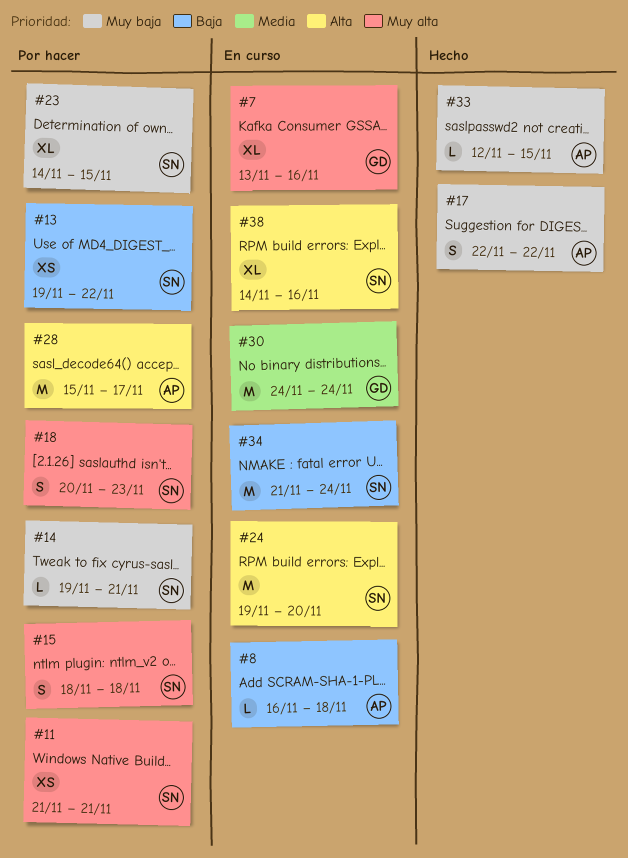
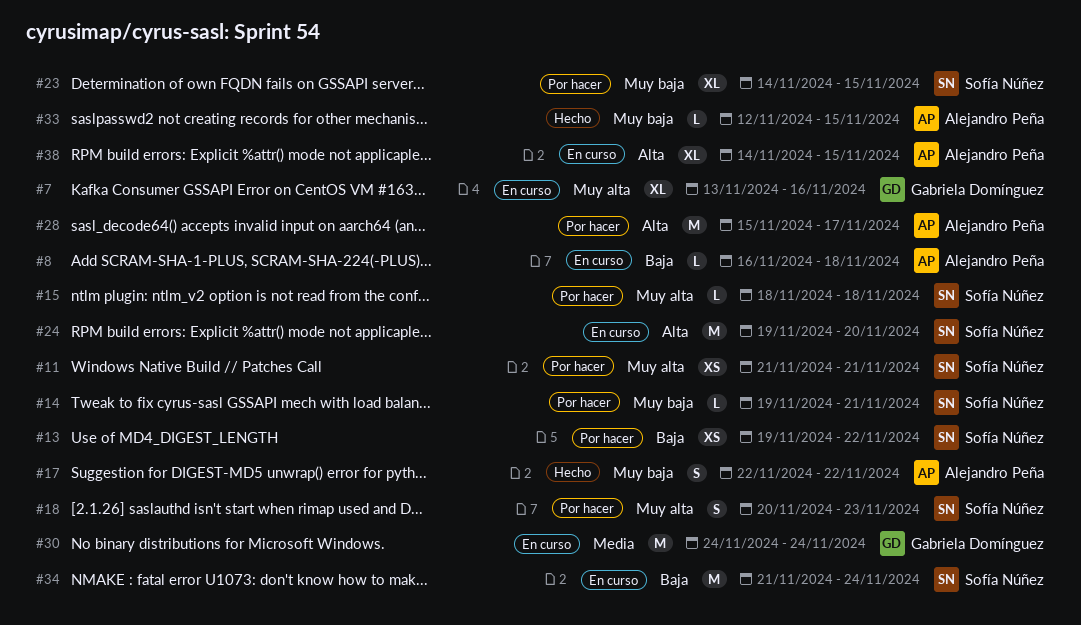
#15, estimate: S -> L
#38, owner: Sofía Núñez -> Alejandro Peña
#38, due: Nov 16 -> Nov 15

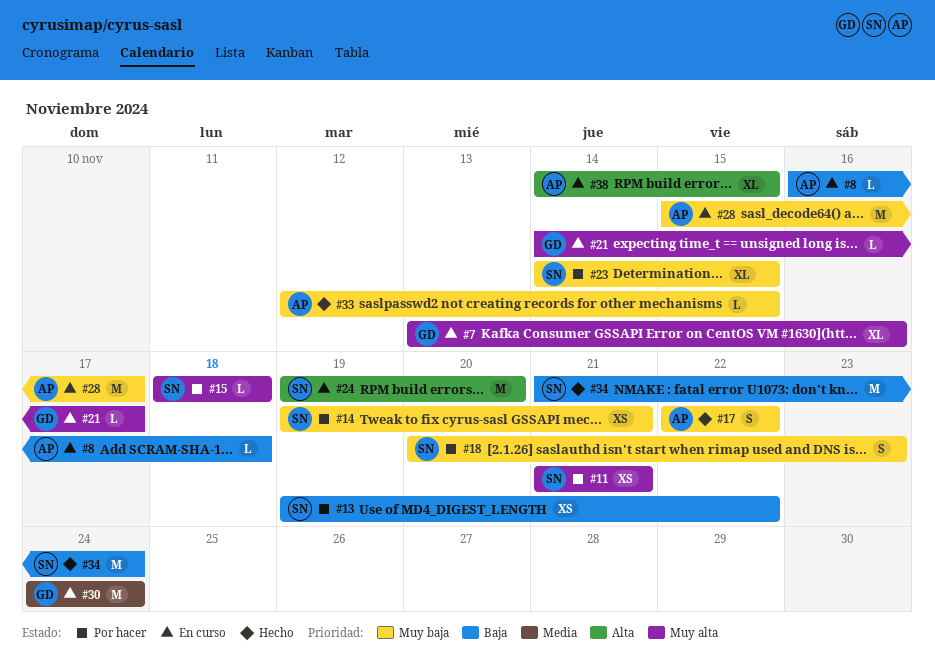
#14, estimate: L -> XS
#18, priority: Muy alta -> Muy baja
#21: none -> present
#28, status: Por hacer -> En curso
#28, priority: Alta -> Muy baja
#34, status: En curso -> Hecho

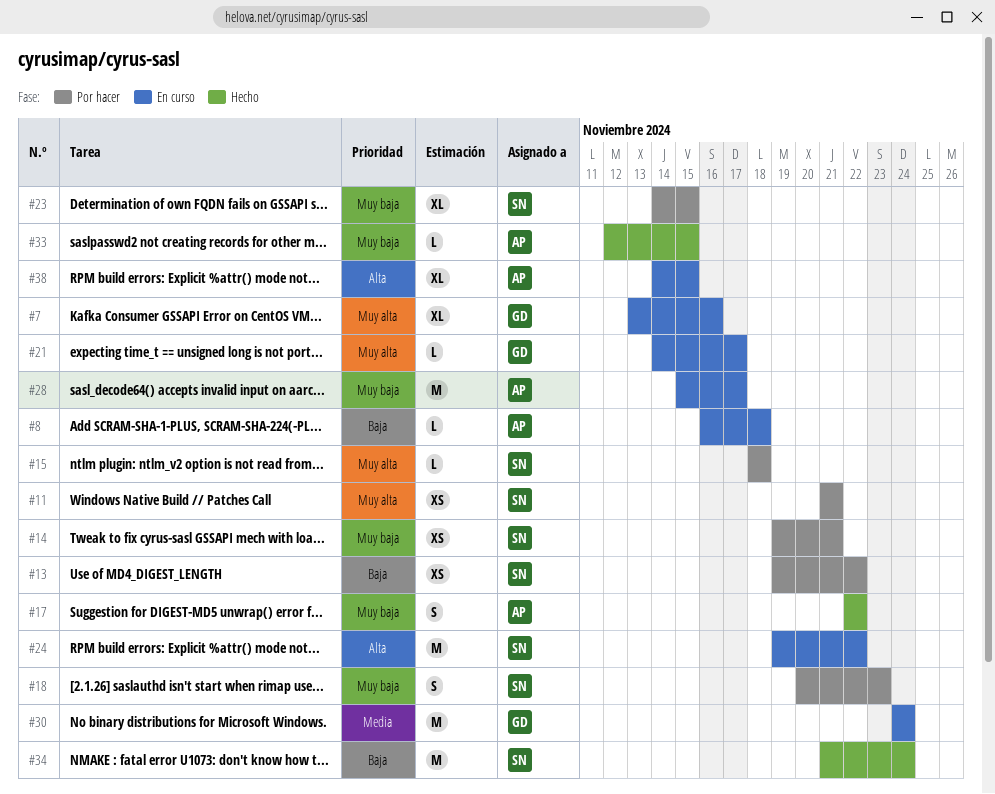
#24, due: Nov 20 -> Nov 22

